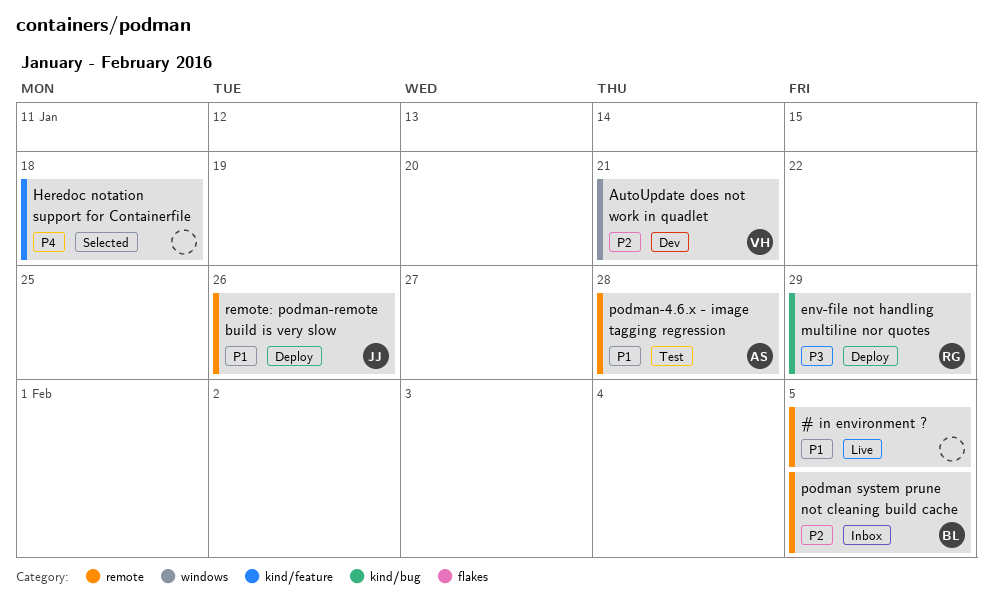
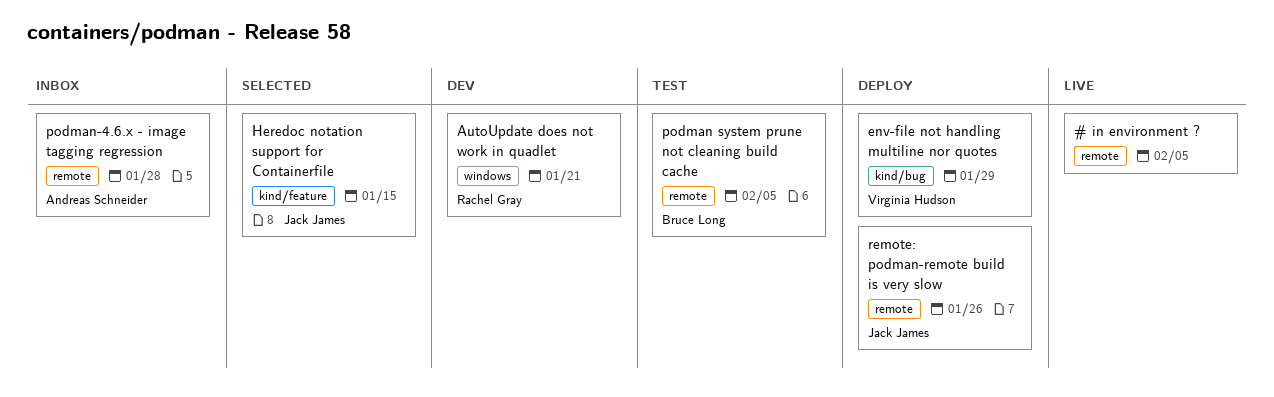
AutoUpdate does not work in quadlet, owner: Virginia Hudson -> Rachel Gray
env-file not handling multiline nor quotes, owner: Rachel Gray -> Virginia Hudson
Heredoc notation support for Containerfile, owner: none -> Jack James
Heredoc notation support for Containerfile, due: Jan 18 -> Jan 15
podman system prune not cleaning build cache, status: Inbox -> Test
podman-4.6.x - image tagging regression, status: Test -> Inbox

